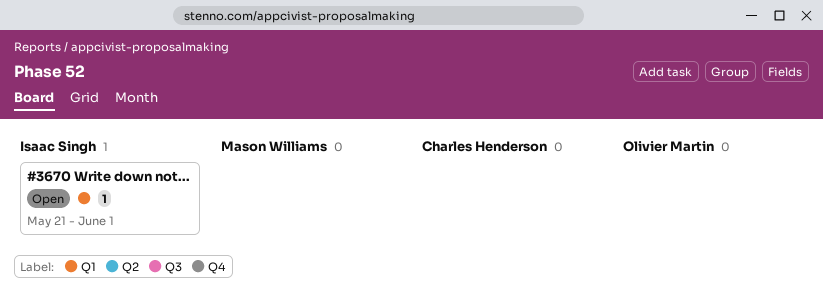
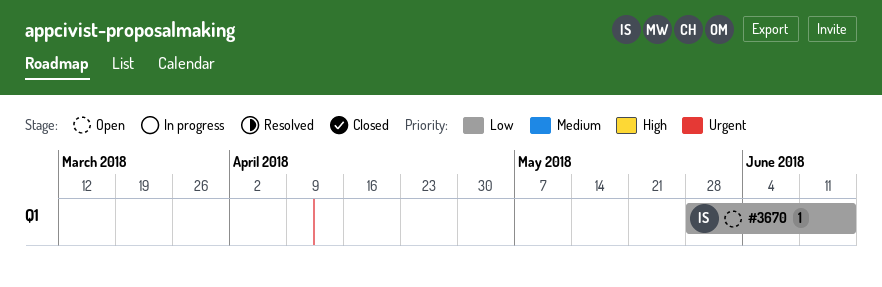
#3670, start: May 21 -> May 28
#3670, due: Jun 1 -> Jun 15

